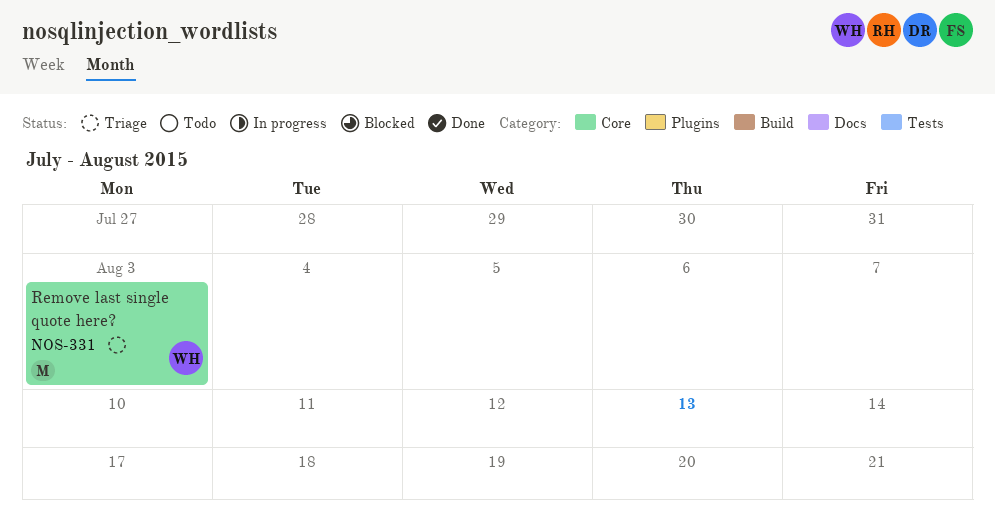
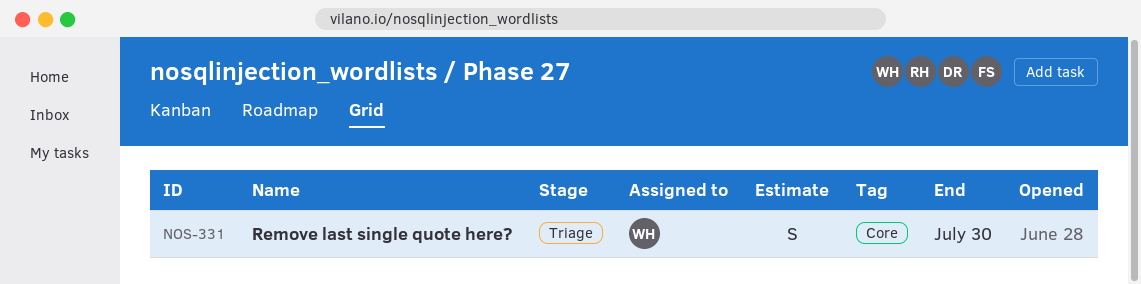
NOS-331, estimate: M -> S
NOS-331, due: Aug 3 -> Jul 30

